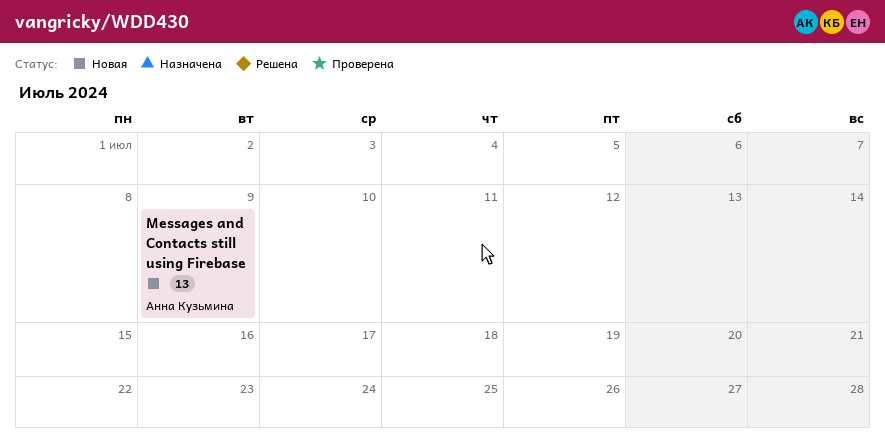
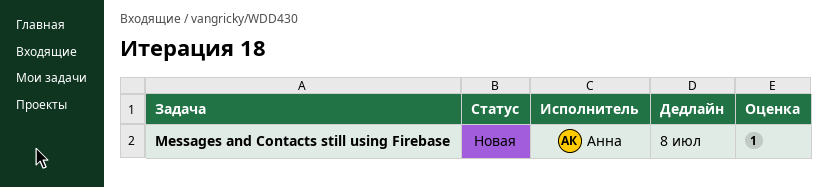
Messages and Contacts still using Firebase, estimate: 13 -> 1
Messages and Contacts still using Firebase, due: Jul 9 -> Jul 8

